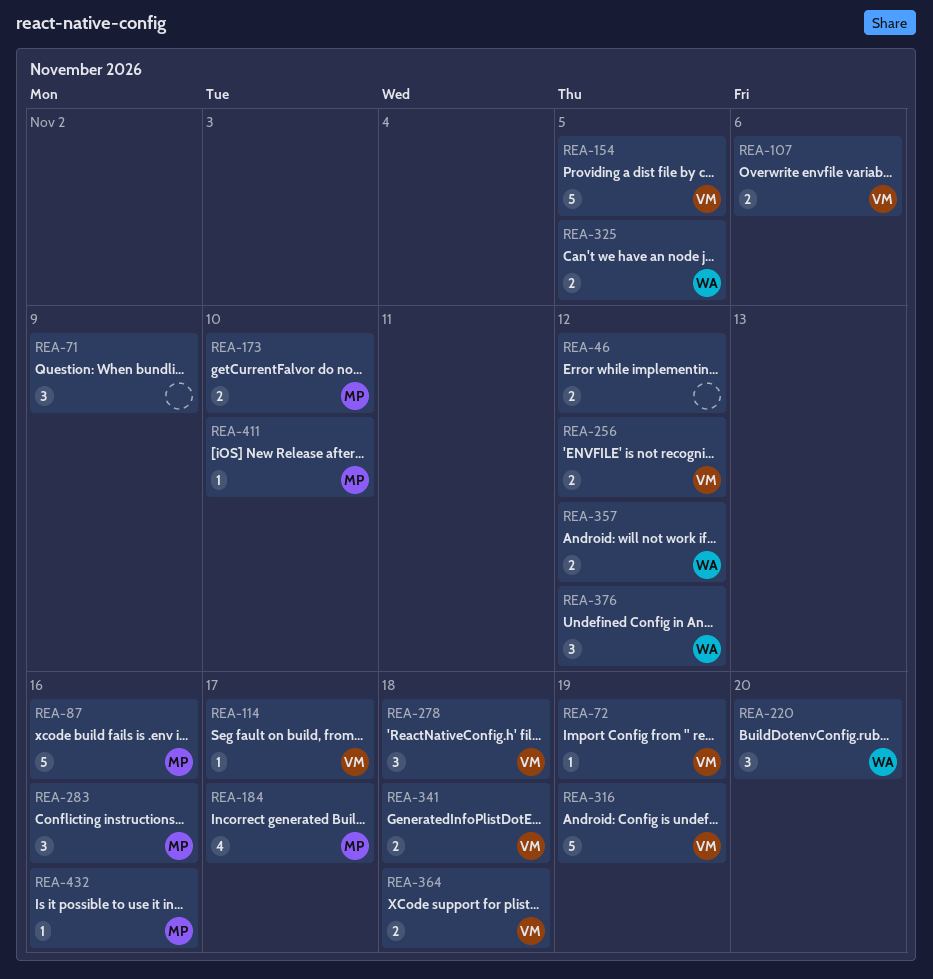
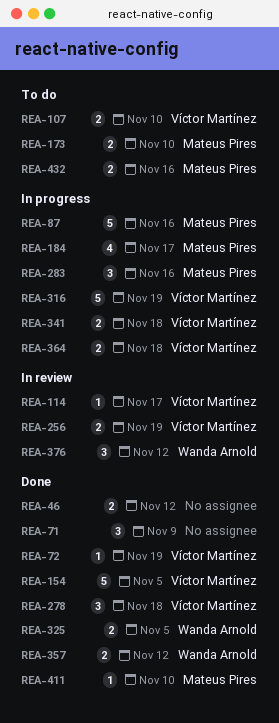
REA-107, due: Nov 6 -> Nov 10
REA-220: present -> none
REA-256, due: Nov 12 -> Nov 19
REA-432, estimate: 1 -> 2

